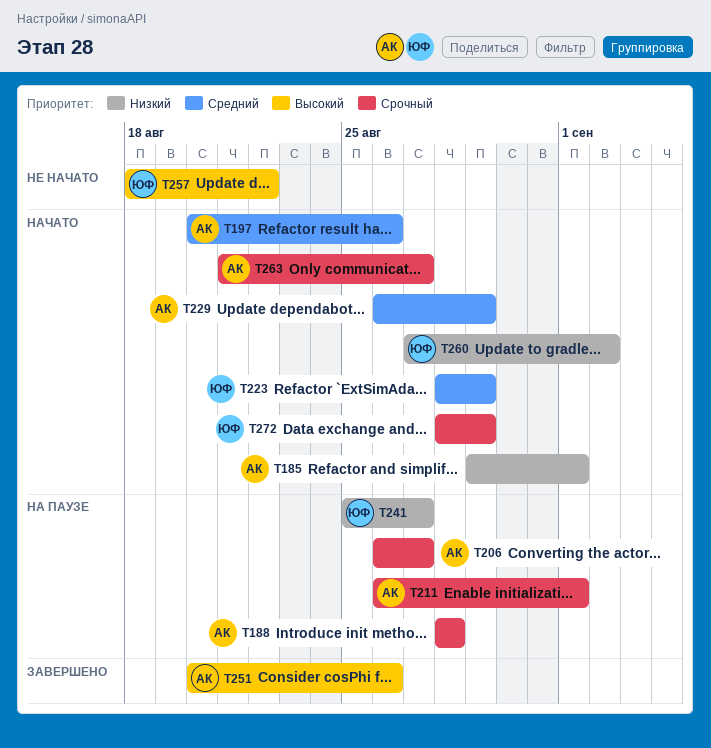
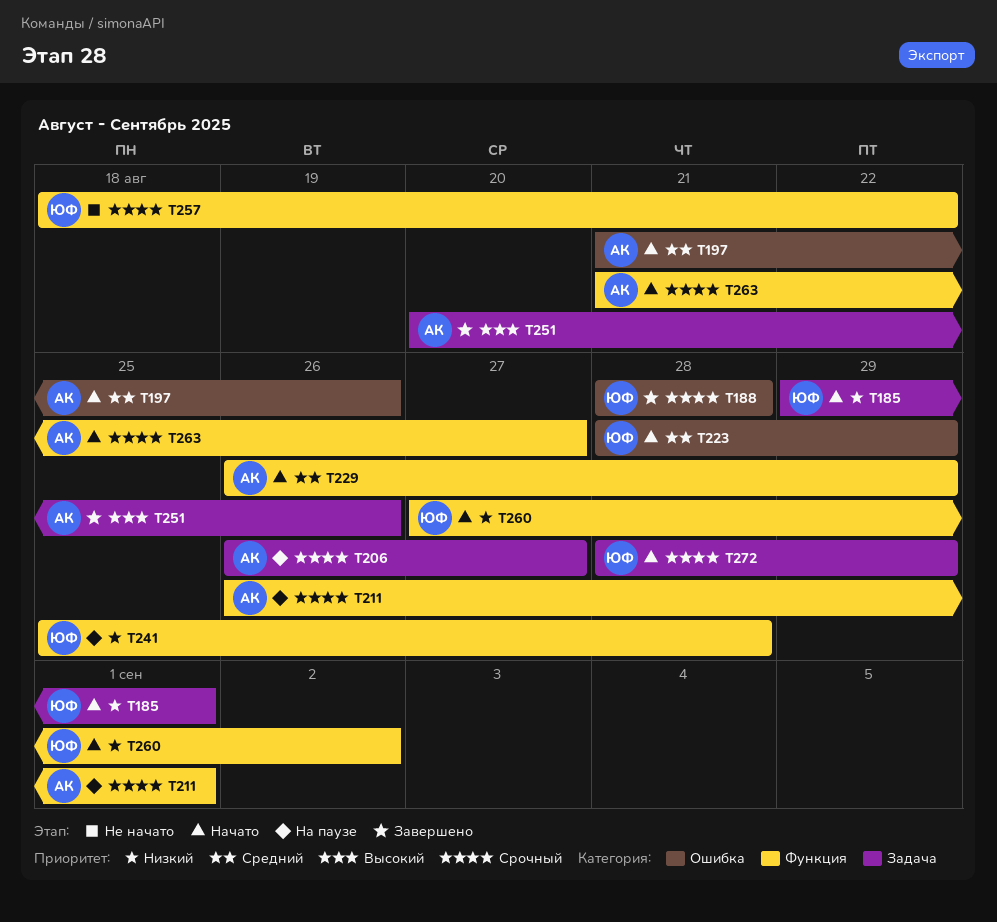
T185, owner: АК -> ЮФ
T188, status: На паузе -> Завершено
T188, owner: АК -> ЮФ
T197, start: Aug 20 -> Aug 21
T241, due: Aug 27 -> Aug 28
T257, priority: Высокий -> Срочный

